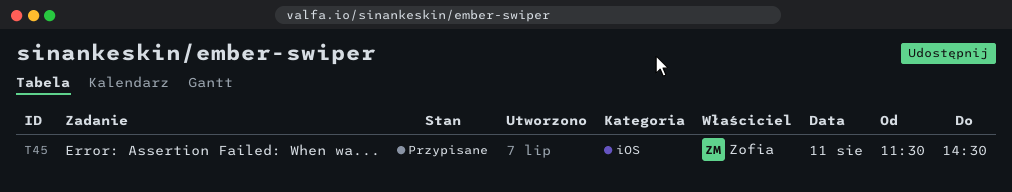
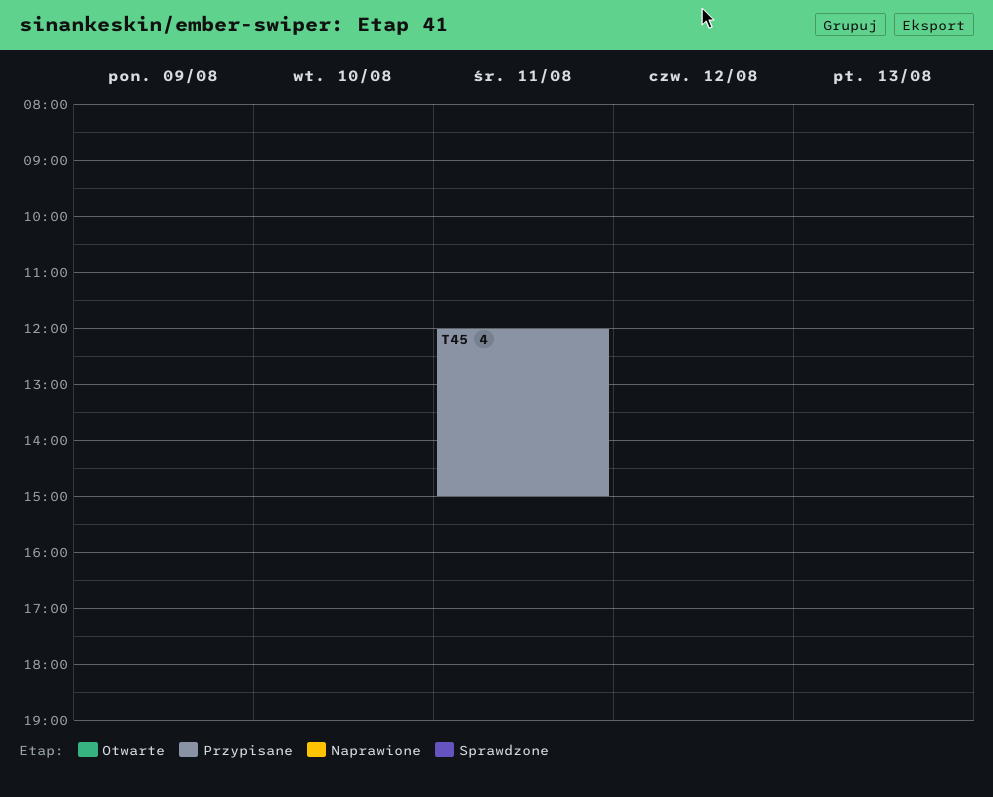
T45, begins: 11:30 -> 12:00
T45, ends: 14:30 -> 15:00

